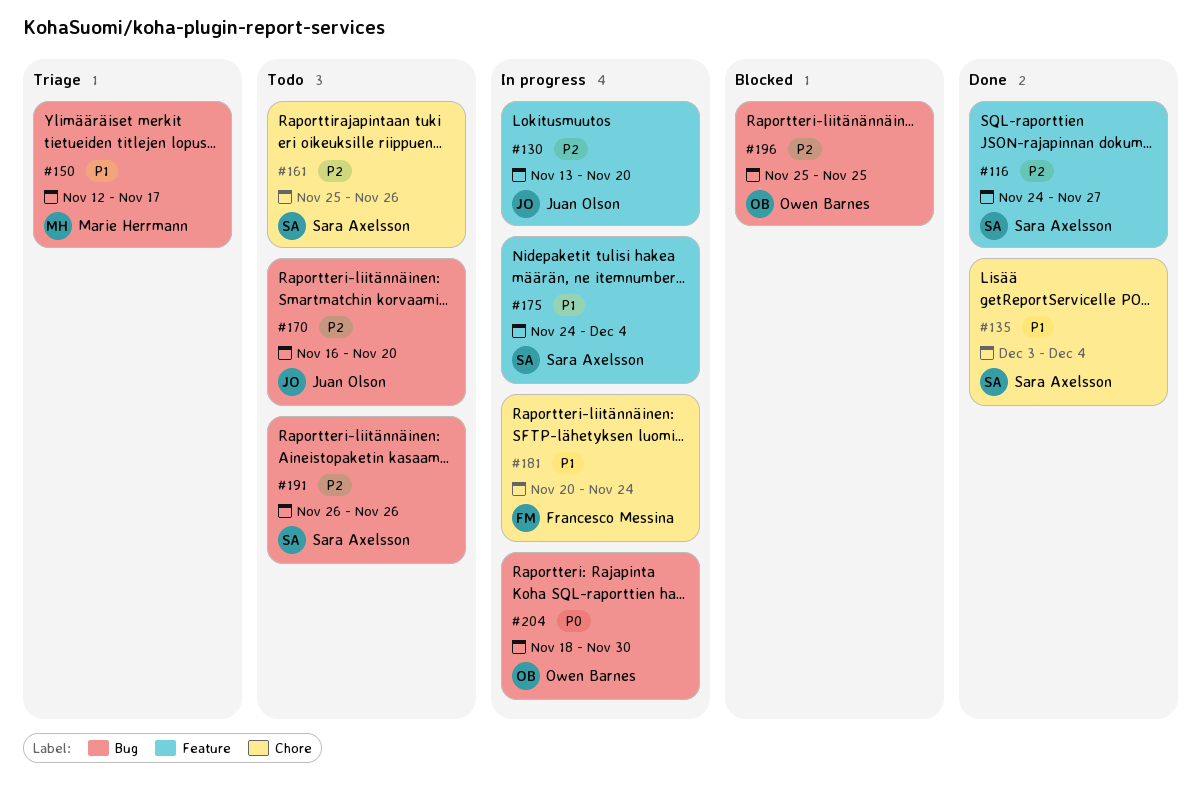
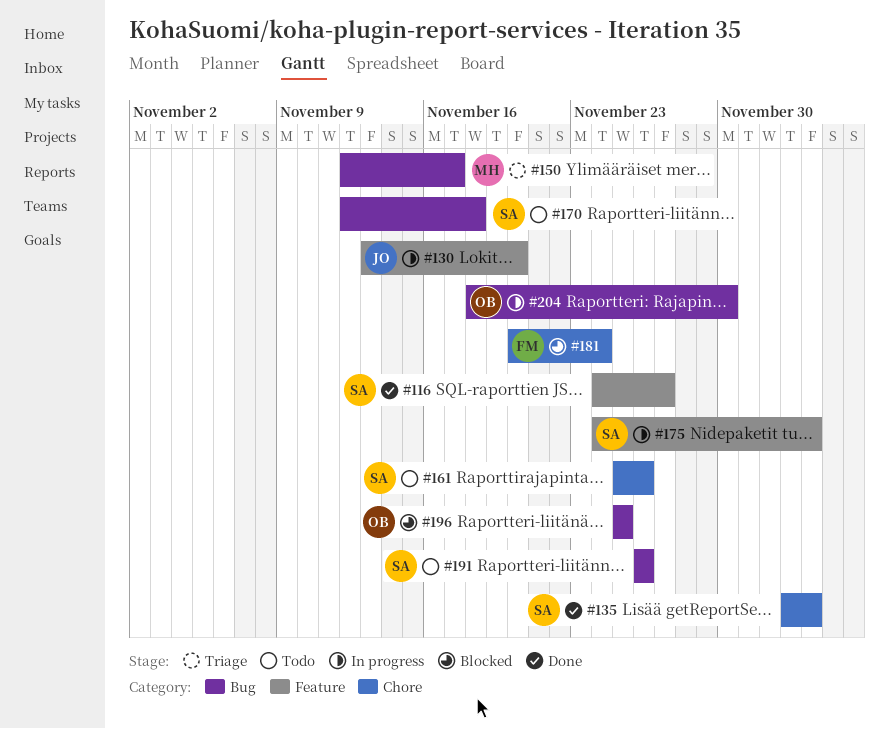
#170, owner: Juan Olson -> Sara Axelsson
#170, start: Nov 16 -> Nov 12
#170, due: Nov 20 -> Nov 18
#181, status: In progress -> Blocked

